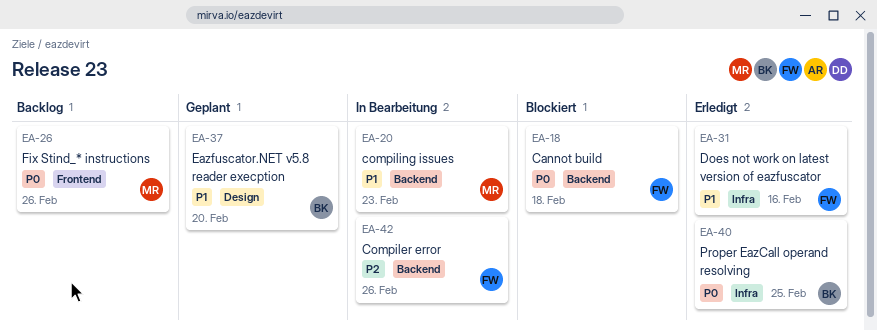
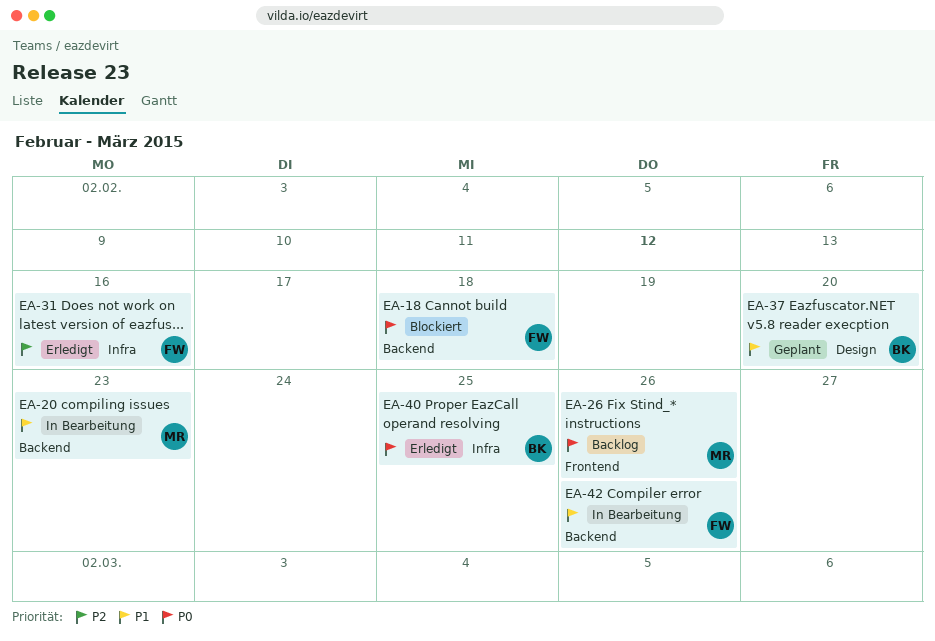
EA-31, priority: P1 -> P2
EA-42, priority: P2 -> P1

